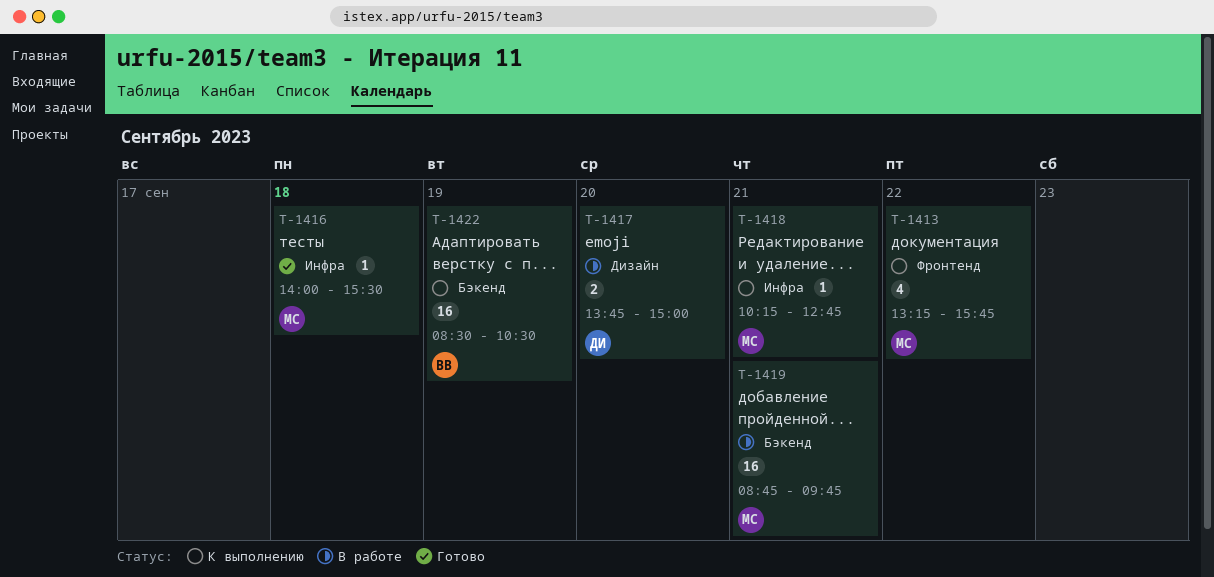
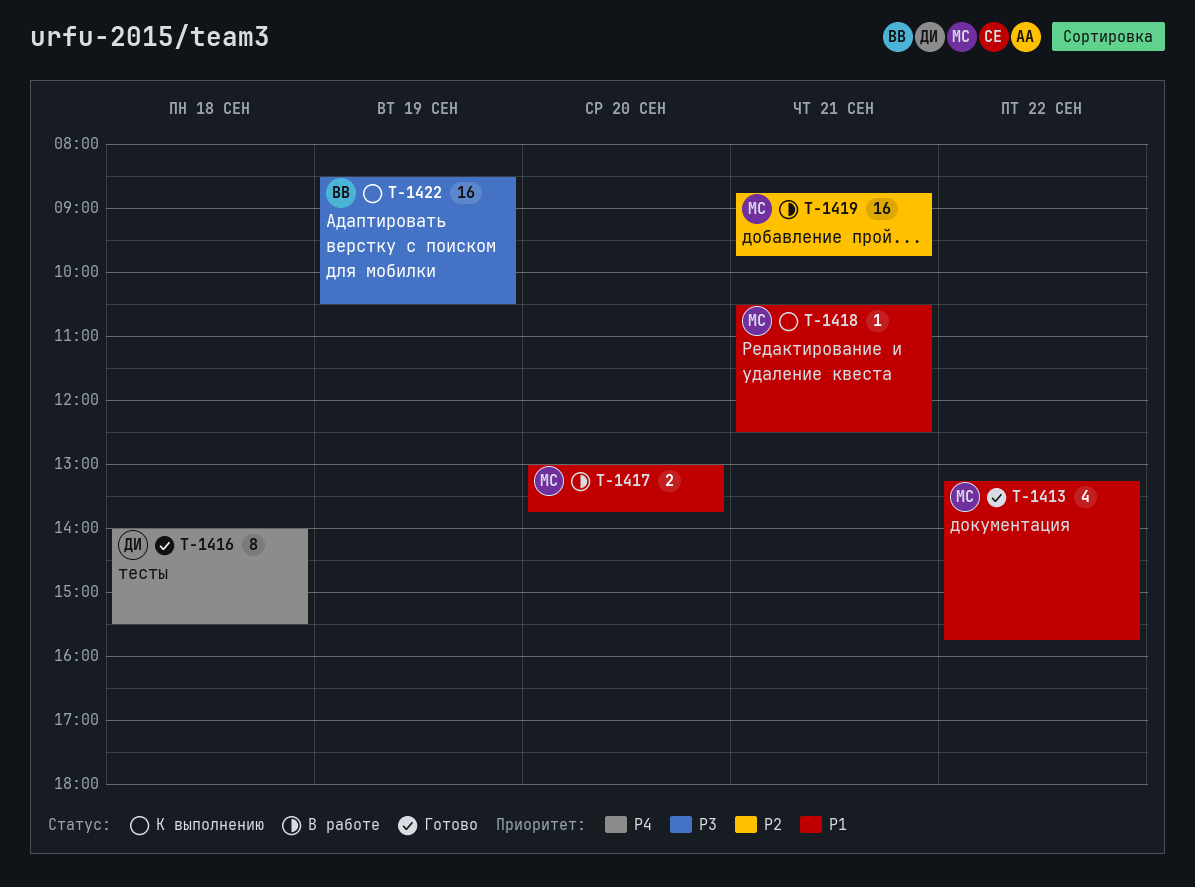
T-1413, status: К выполнению -> Готово
T-1416, owner: МС -> ДИ
T-1416, estimate: 1 -> 8
T-1417, owner: ДИ -> МС
T-1417, begins: 13:45 -> 13:00
T-1417, ends: 15:00 -> 13:45
T-1418, begins: 10:15 -> 10:30
T-1418, ends: 12:45 -> 12:30

